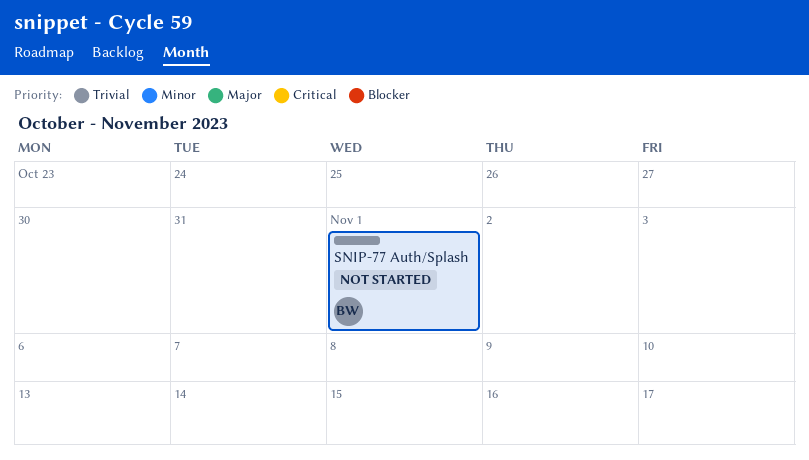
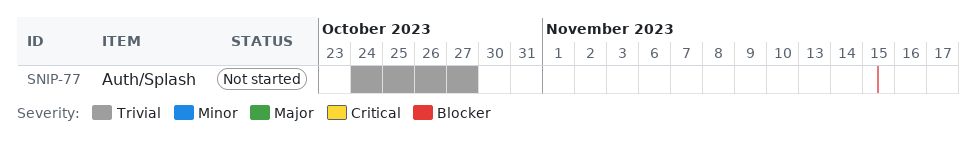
SNIP-77, due: Nov 1 -> Oct 27

